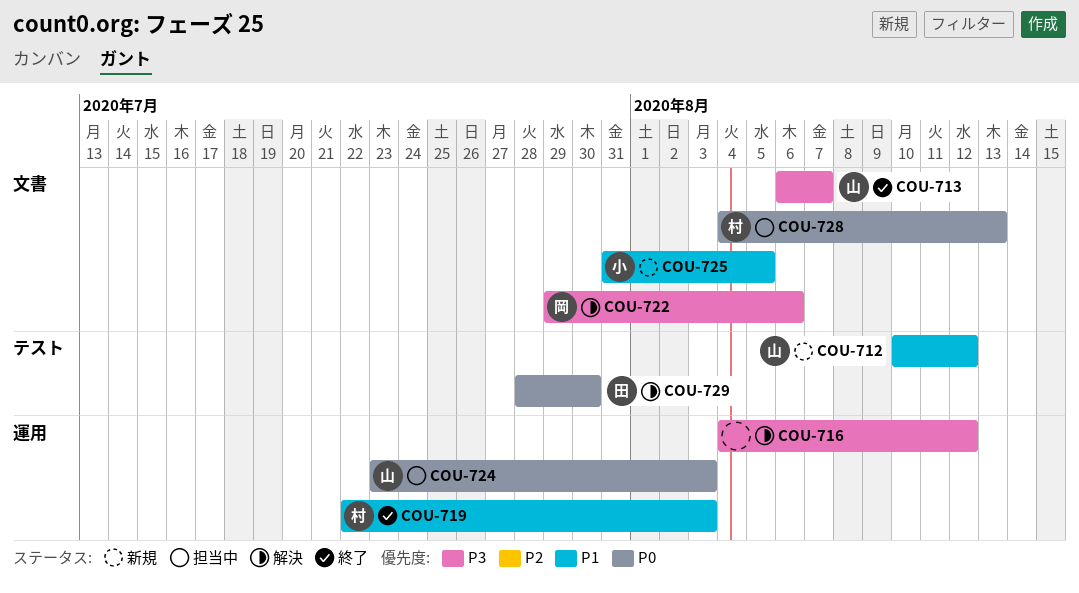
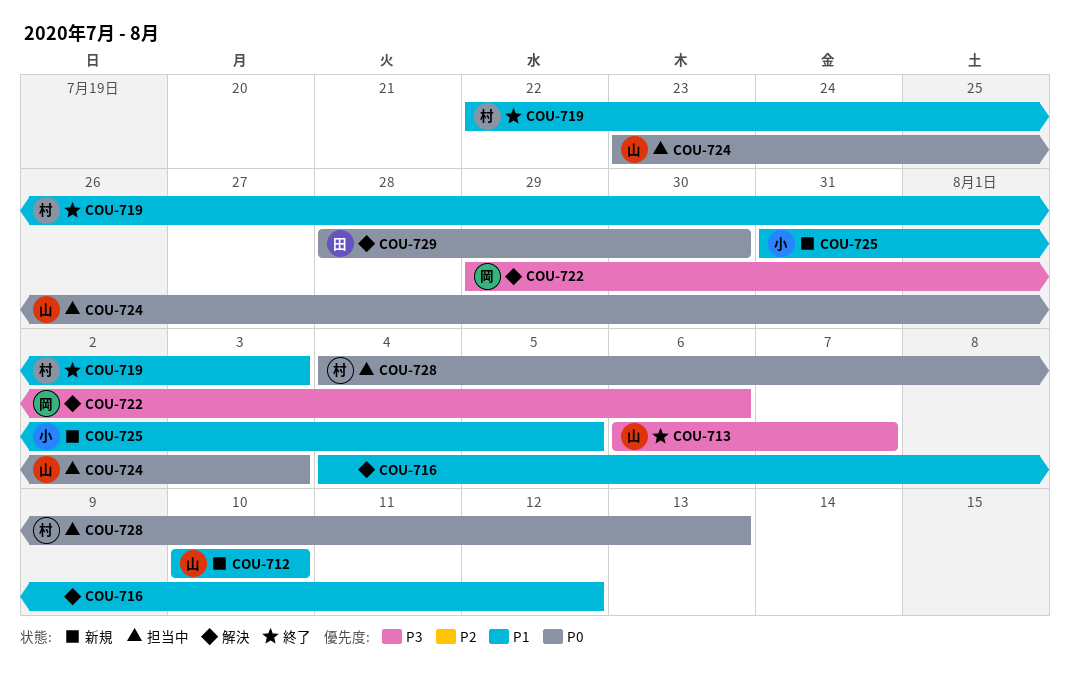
COU-712, due: Aug 12 -> Aug 10
COU-716, priority: P3 -> P1

